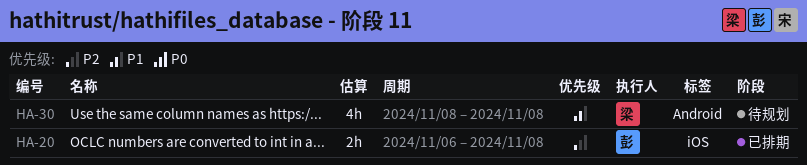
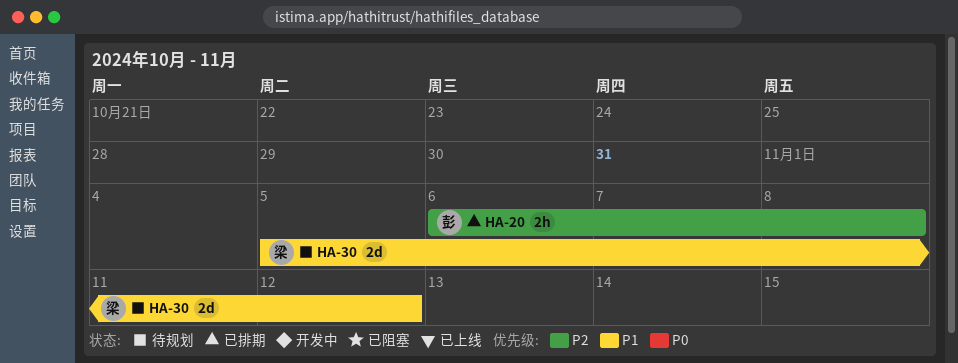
HA-30, estimate: 4h -> 2d
HA-30, start: Nov 8 -> Nov 5
HA-30, due: Nov 8 -> Nov 12

